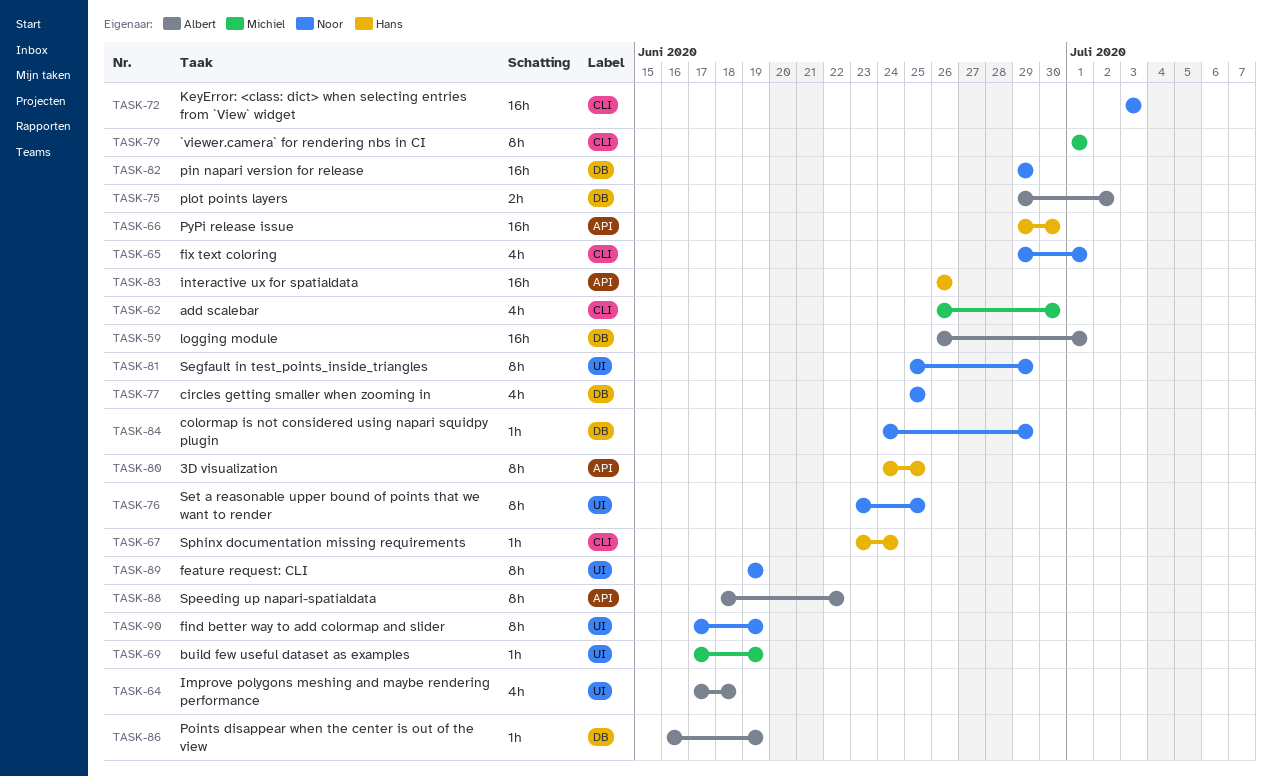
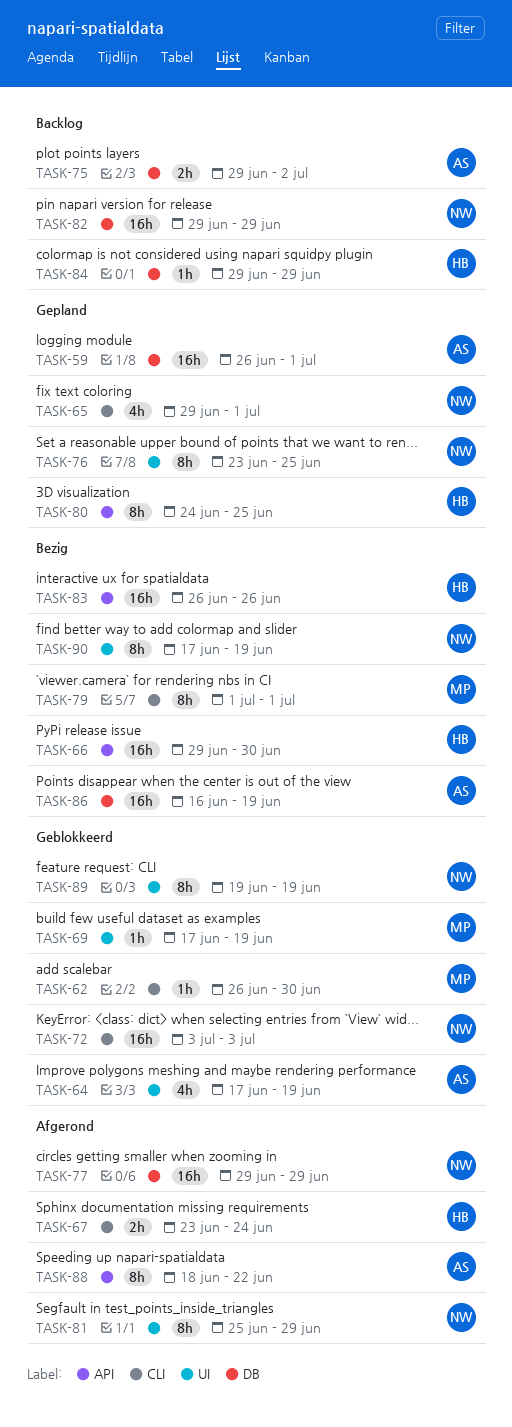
TASK-62, estimate: 4h -> 1h
TASK-64, due: Jun 18 -> Jun 19
TASK-67, estimate: 1h -> 2h
TASK-77, estimate: 4h -> 16h
TASK-77, start: Jun 25 -> Jun 29
TASK-77, due: Jun 25 -> Jun 29
TASK-84, owner: Noor -> Hans
TASK-84, start: Jun 24 -> Jun 29
TASK-86, estimate: 1h -> 16h

